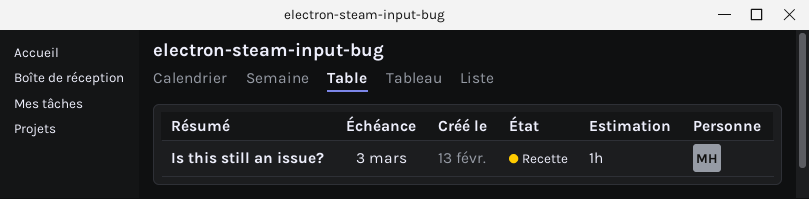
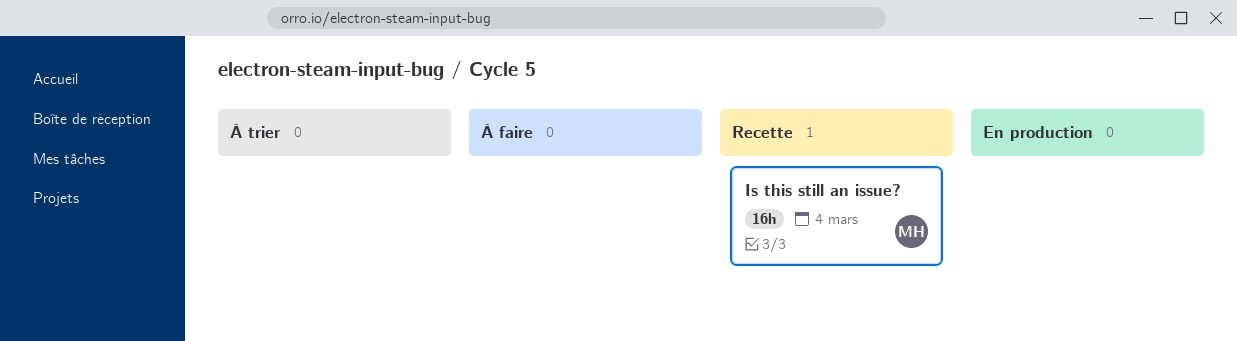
Is this still an issue?, estimate: 1h -> 16h
Is this still an issue?, due: Mar 3 -> Mar 4

